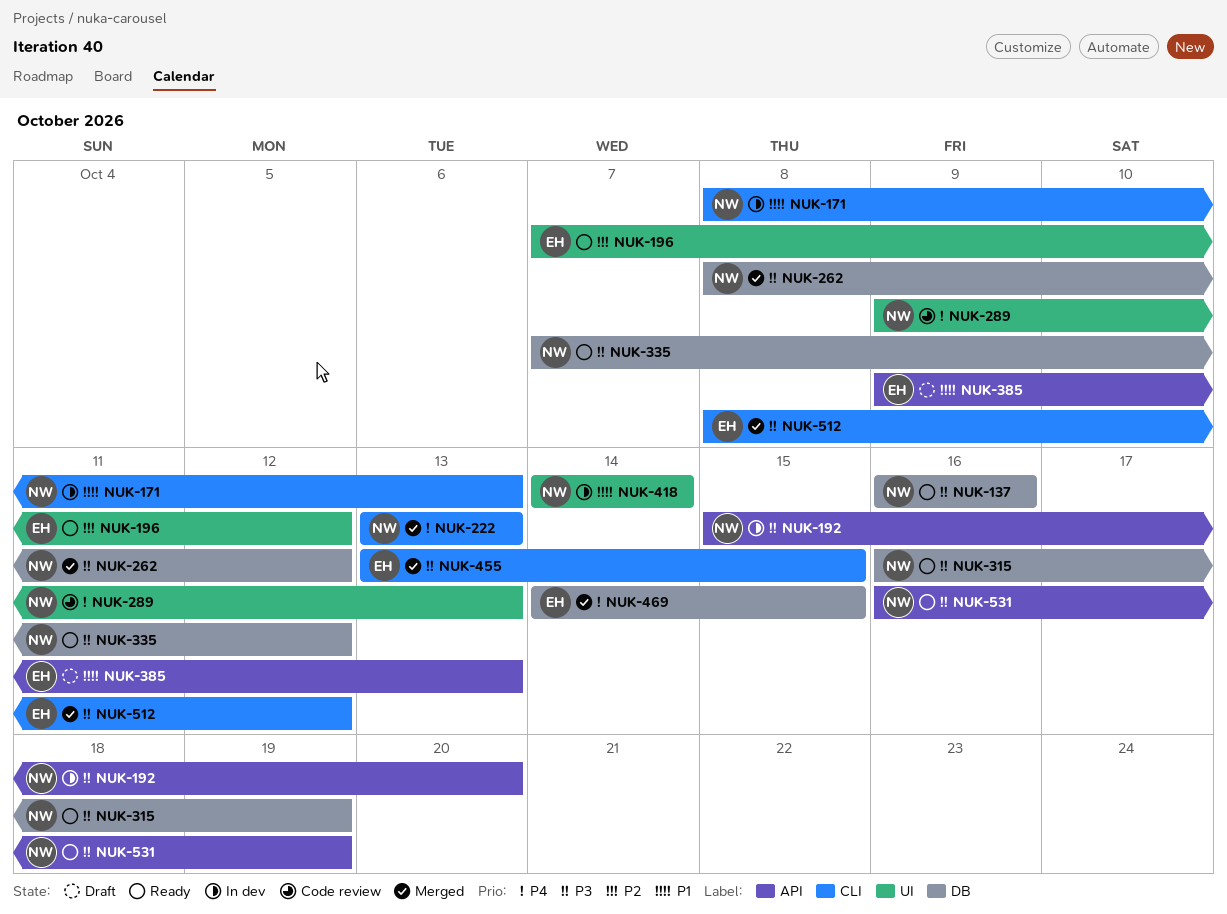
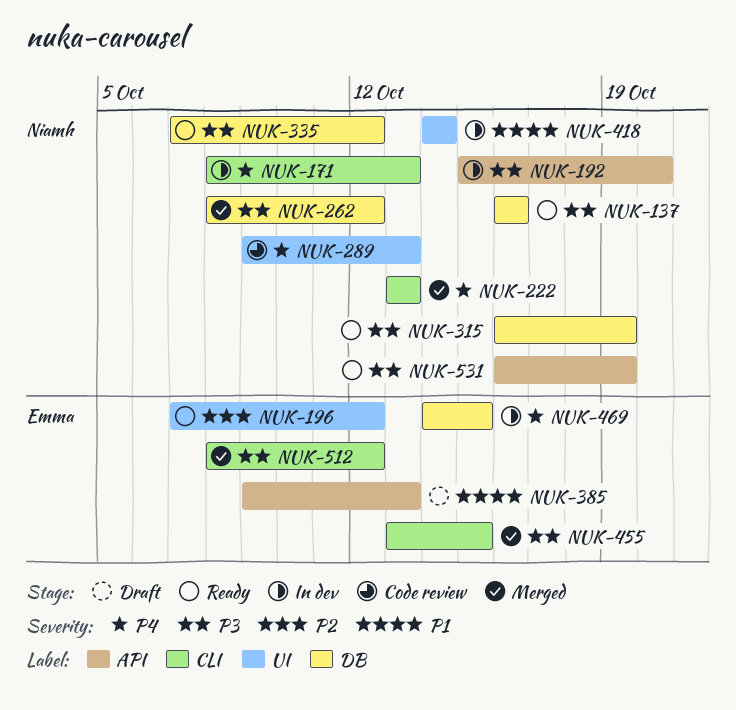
NUK-171, priority: P1 -> P4
NUK-469, status: Merged -> In dev

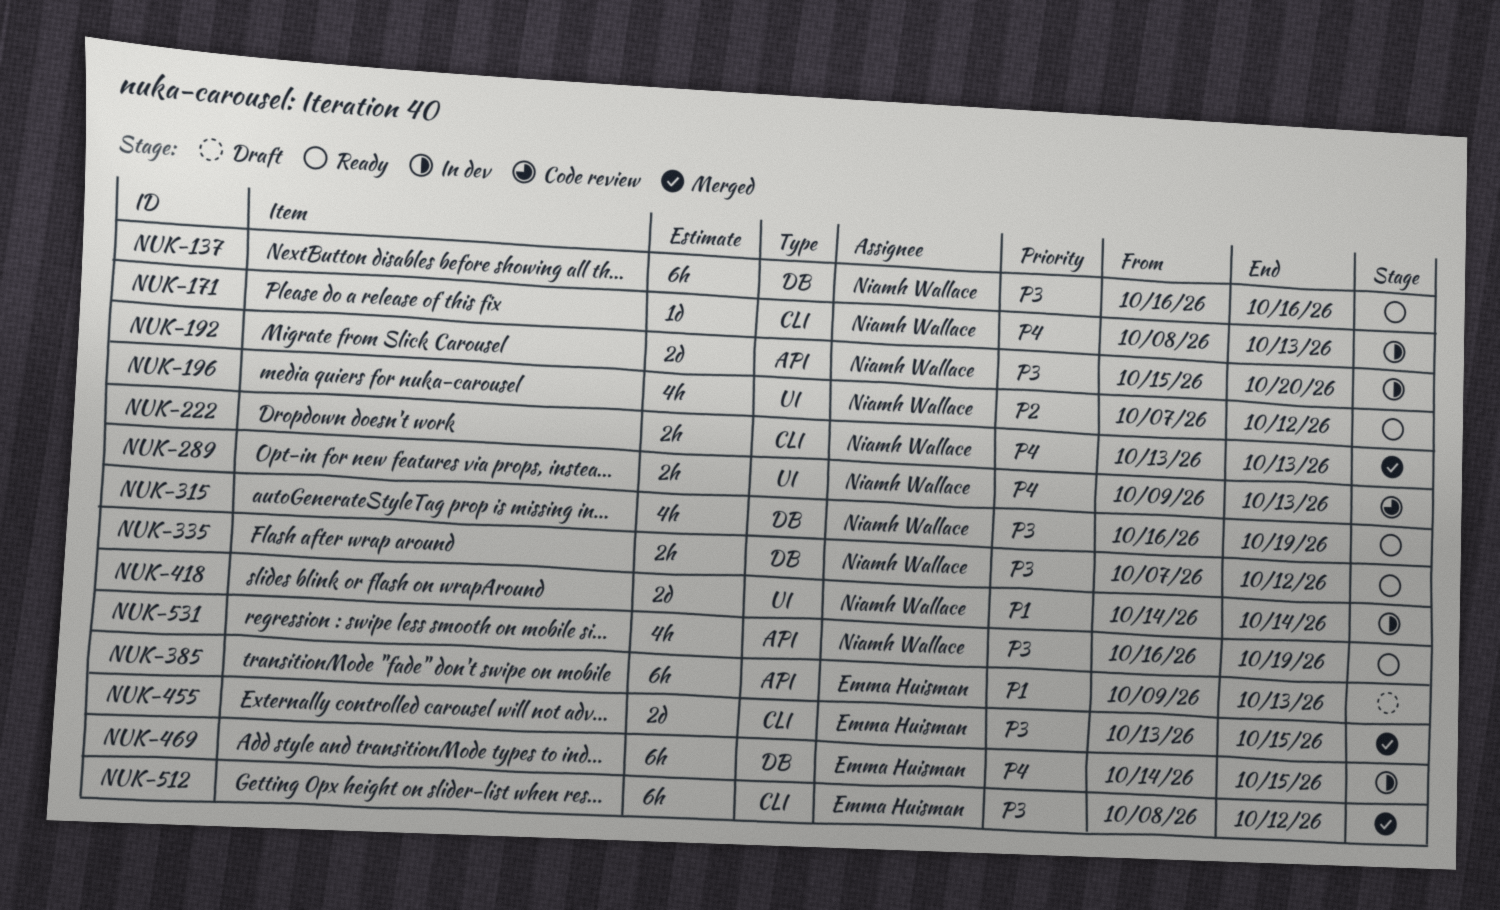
NUK-196, owner: Emma Huisman -> Niamh Wallace
NUK-262: present -> none

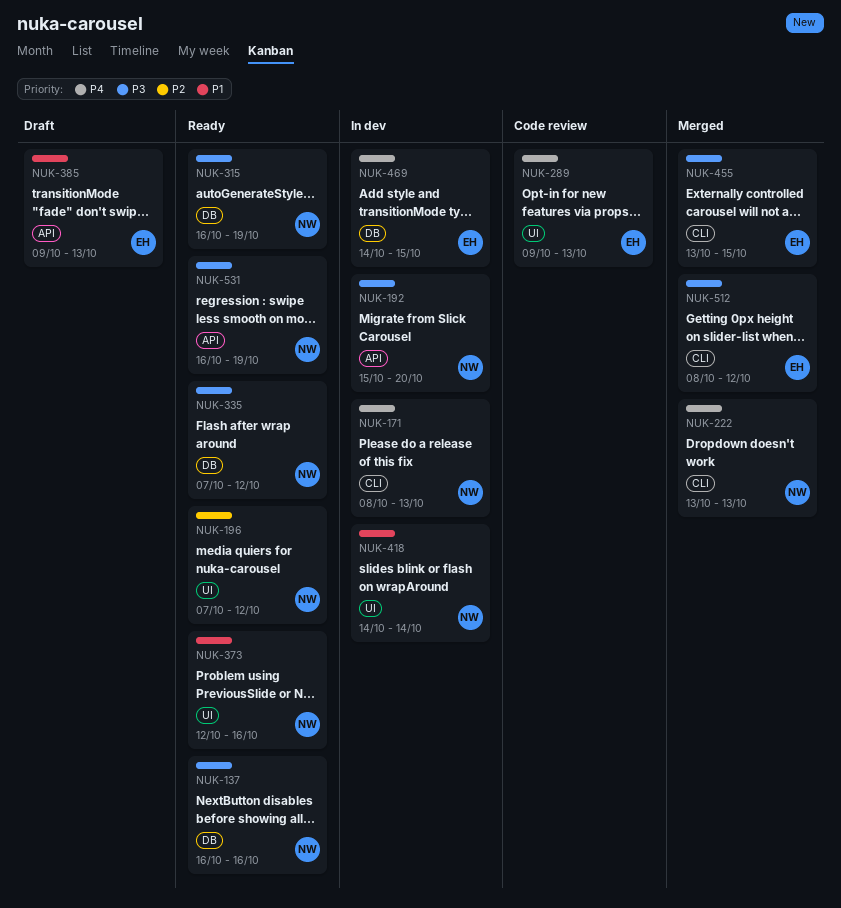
NUK-289, owner: Niamh Wallace -> Emma Huisman
NUK-373: none -> present

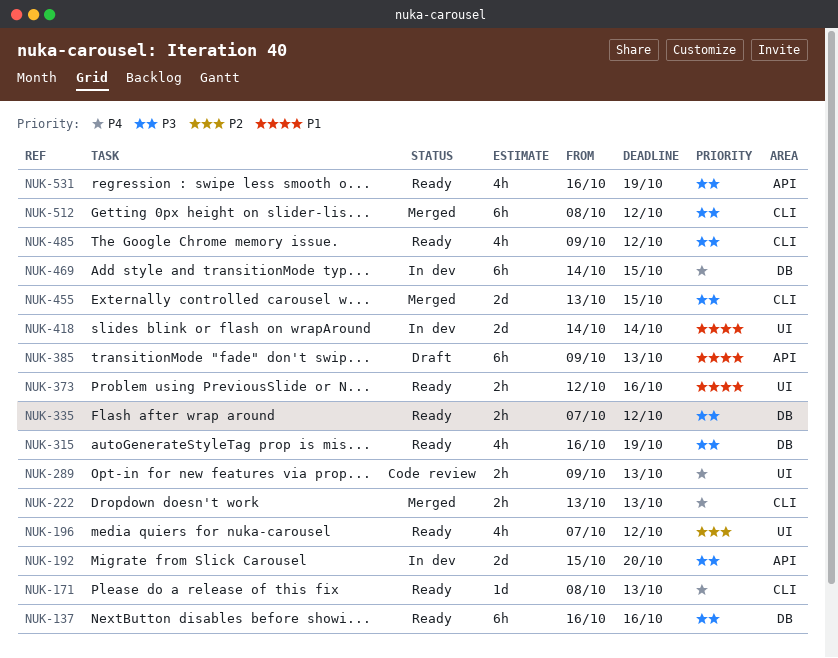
NUK-171, status: In dev -> Ready
NUK-485: none -> present

